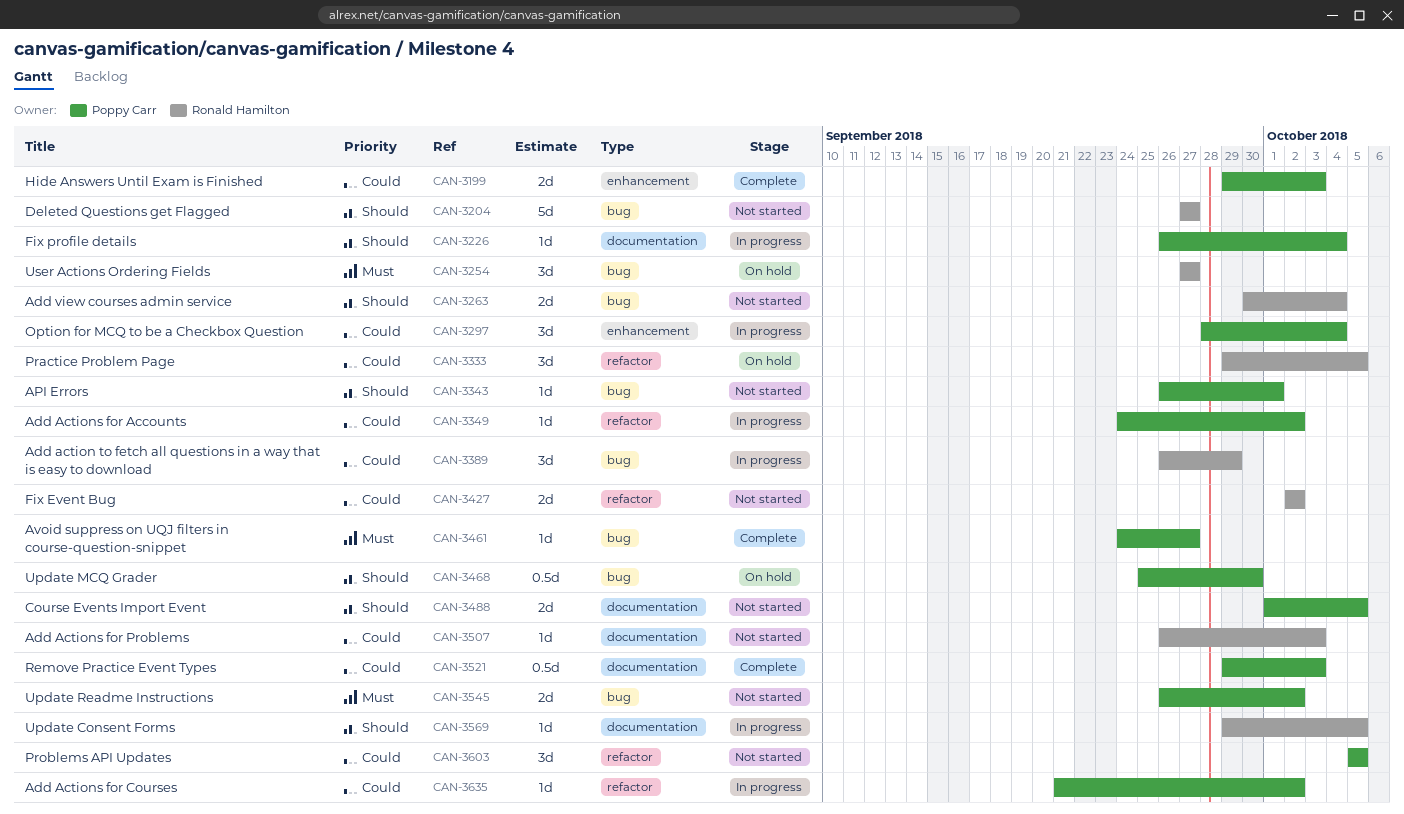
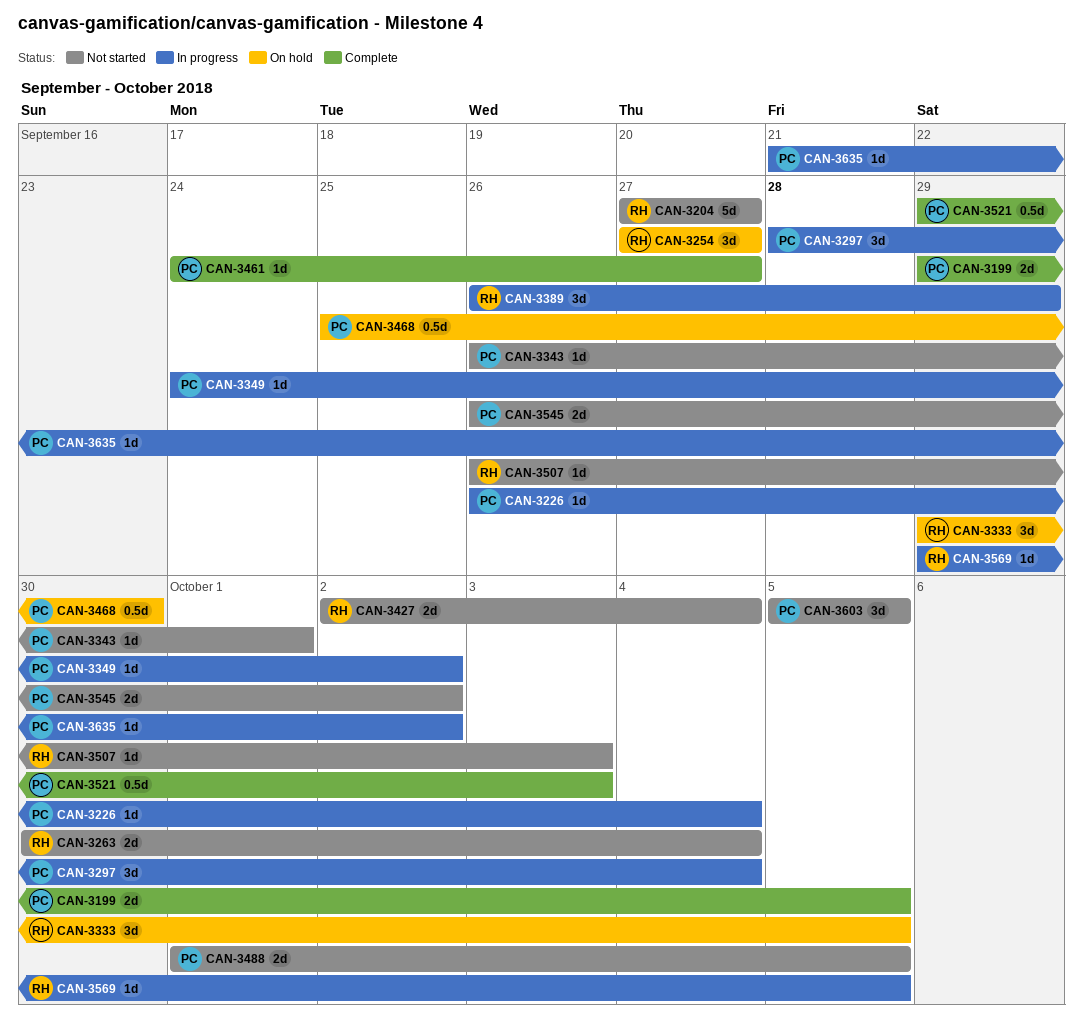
CAN-3199, due: Oct 3 -> Oct 5
CAN-3427, due: Oct 2 -> Oct 4

